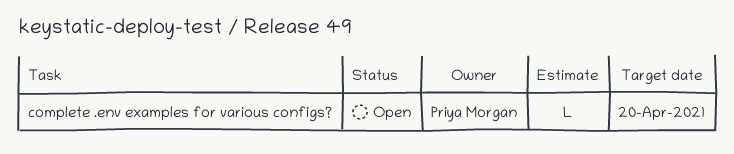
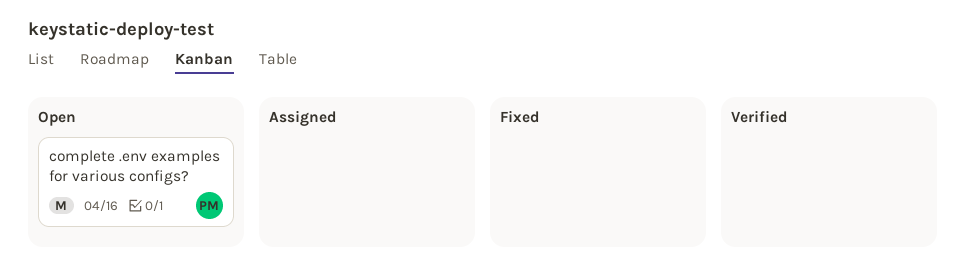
complete .env examples for various configs?, estimate: L -> M
complete .env examples for various configs?, due: Apr 20 -> Apr 16

